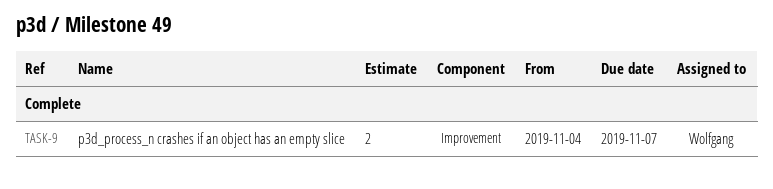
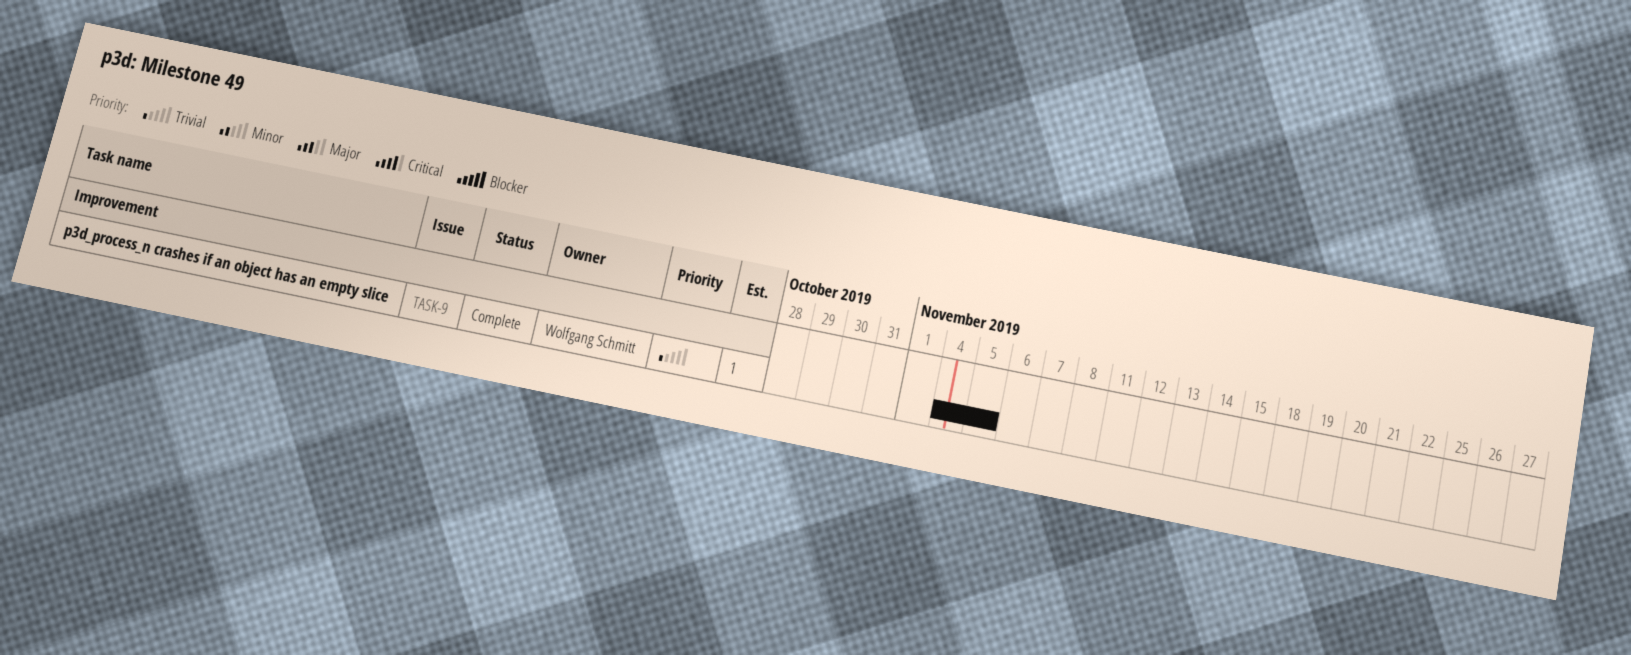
TASK-9, estimate: 2 -> 1
TASK-9, due: Nov 7 -> Nov 5

